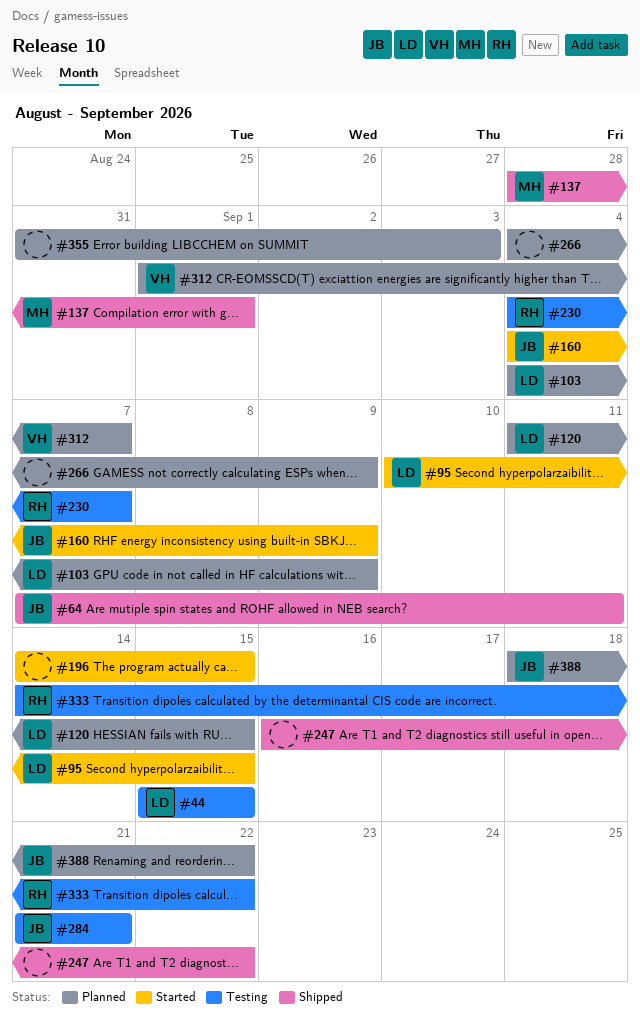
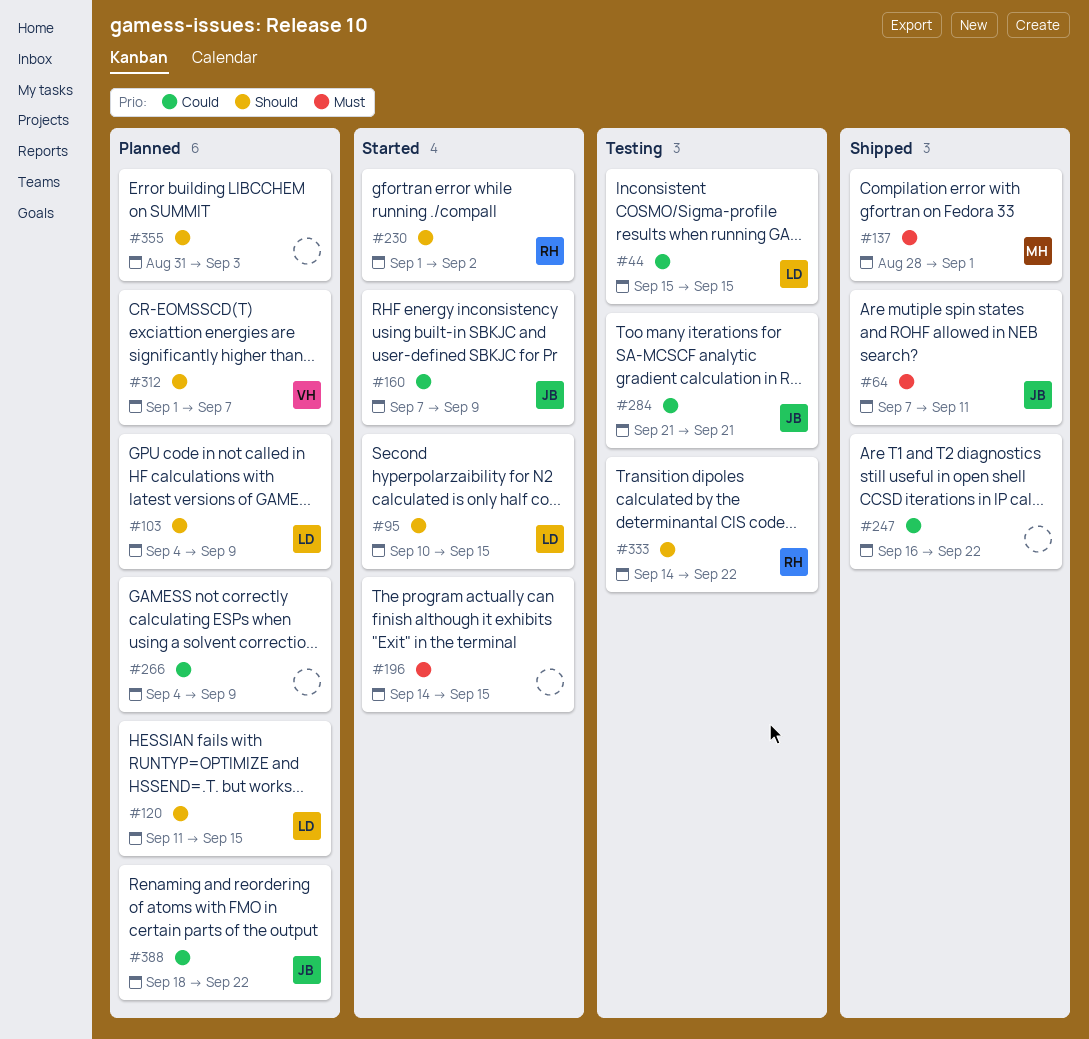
#160, start: Sep 4 -> Sep 7
#230, status: Testing -> Started
#230, start: Sep 4 -> Sep 1
#230, due: Sep 7 -> Sep 2

